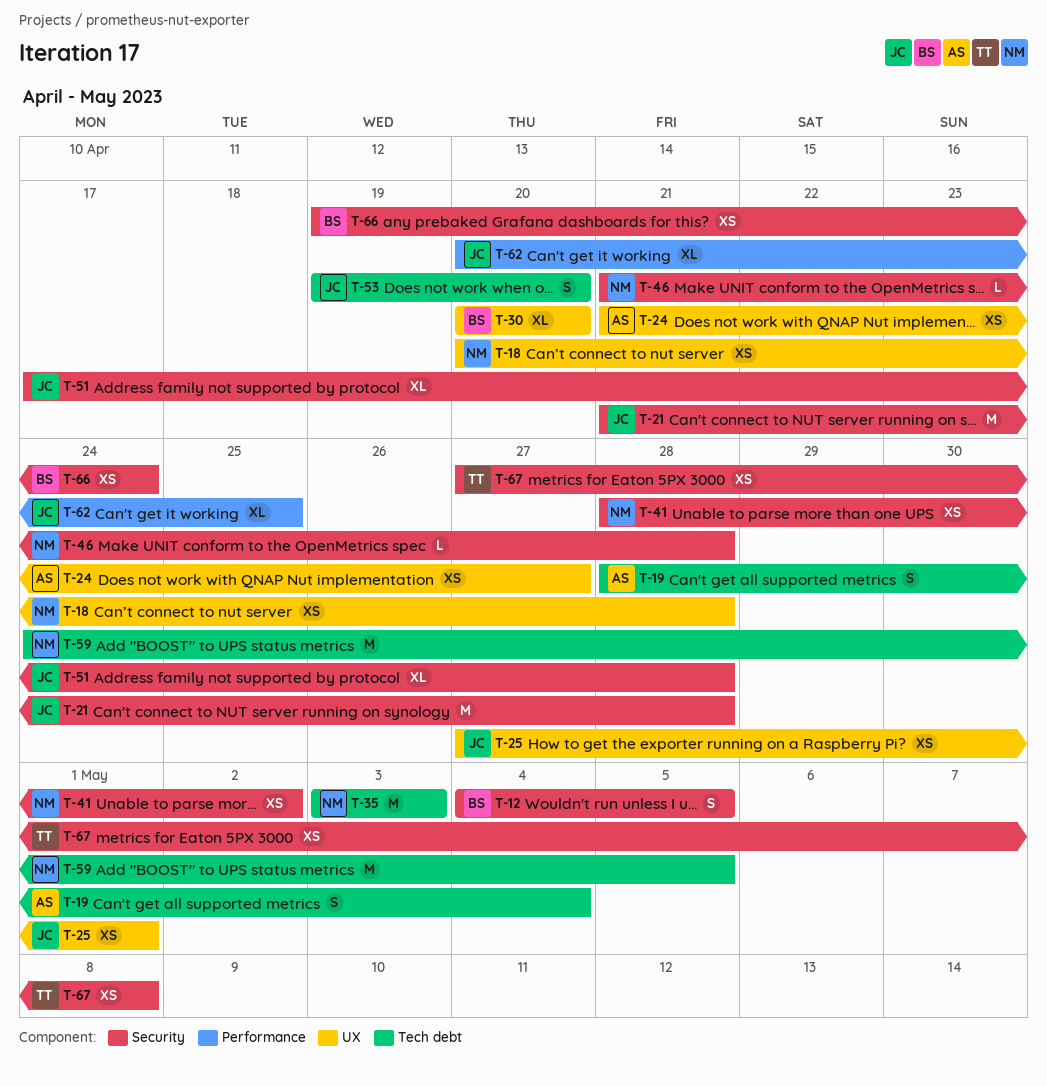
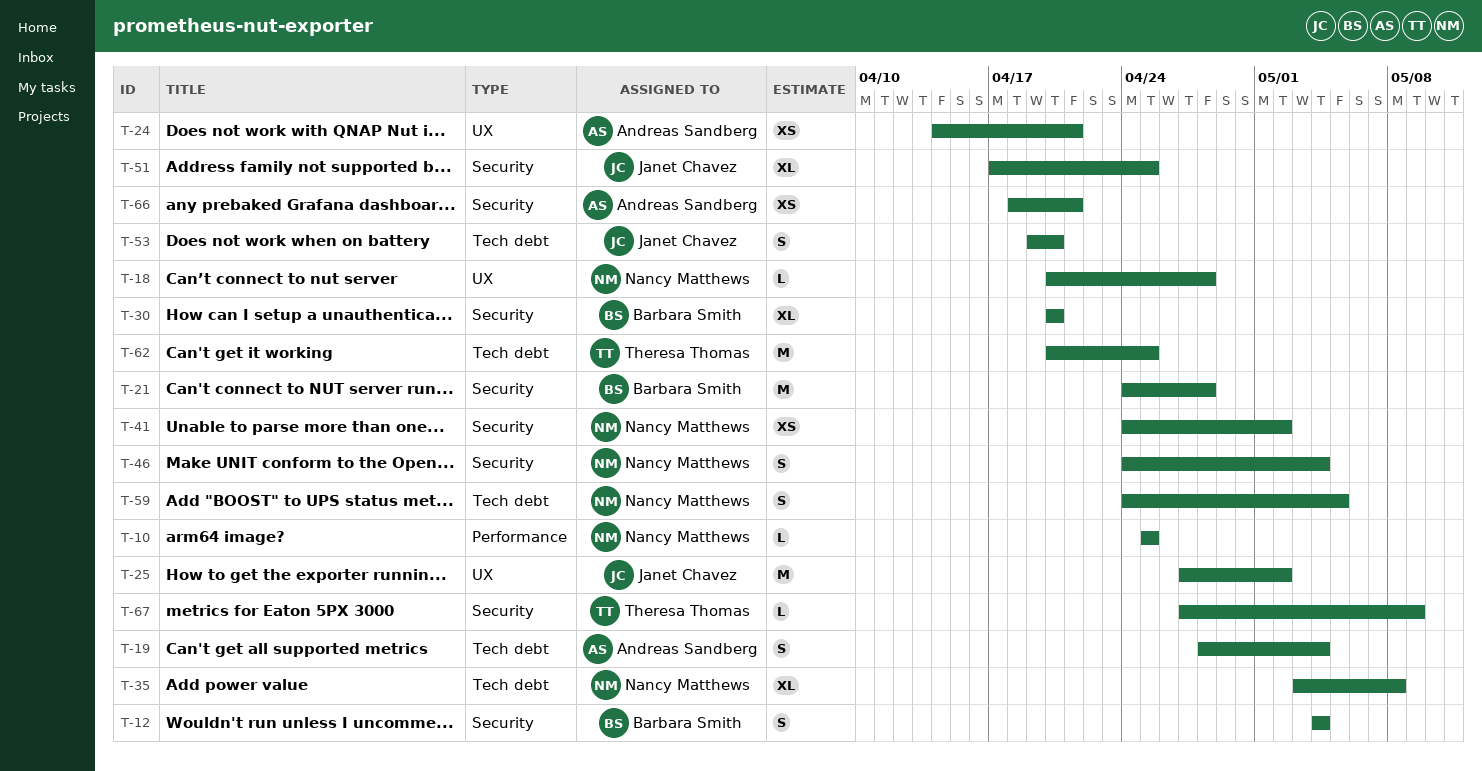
T-10: none -> present
T-12, due: May 5 -> May 4
T-18, estimate: XS -> L
T-21, owner: Janet Chavez -> Barbara Smith
T-21, start: Apr 21 -> Apr 24
T-24, start: Apr 21 -> Apr 14
T-24, due: Apr 27 -> Apr 21
T-25, estimate: XS -> M
T-25, due: May 1 -> May 2
T-30, label: UX -> Security
T-35, estimate: M -> XL
T-35, due: May 3 -> May 8
T-41, start: Apr 28 -> Apr 24
T-46, estimate: L -> S
T-46, start: Apr 21 -> Apr 24
T-46, due: Apr 28 -> May 4
T-51, due: Apr 28 -> Apr 25
T-59, estimate: M -> S
T-62, owner: Janet Chavez -> Theresa Thomas
T-62, label: Performance -> Tech debt
T-62, estimate: XL -> M
T-66, owner: Barbara Smith -> Andreas Sandberg
T-66, start: Apr 19 -> Apr 18
T-66, due: Apr 24 -> Apr 21
T-67, estimate: XS -> L
T-67, due: May 8 -> May 9

